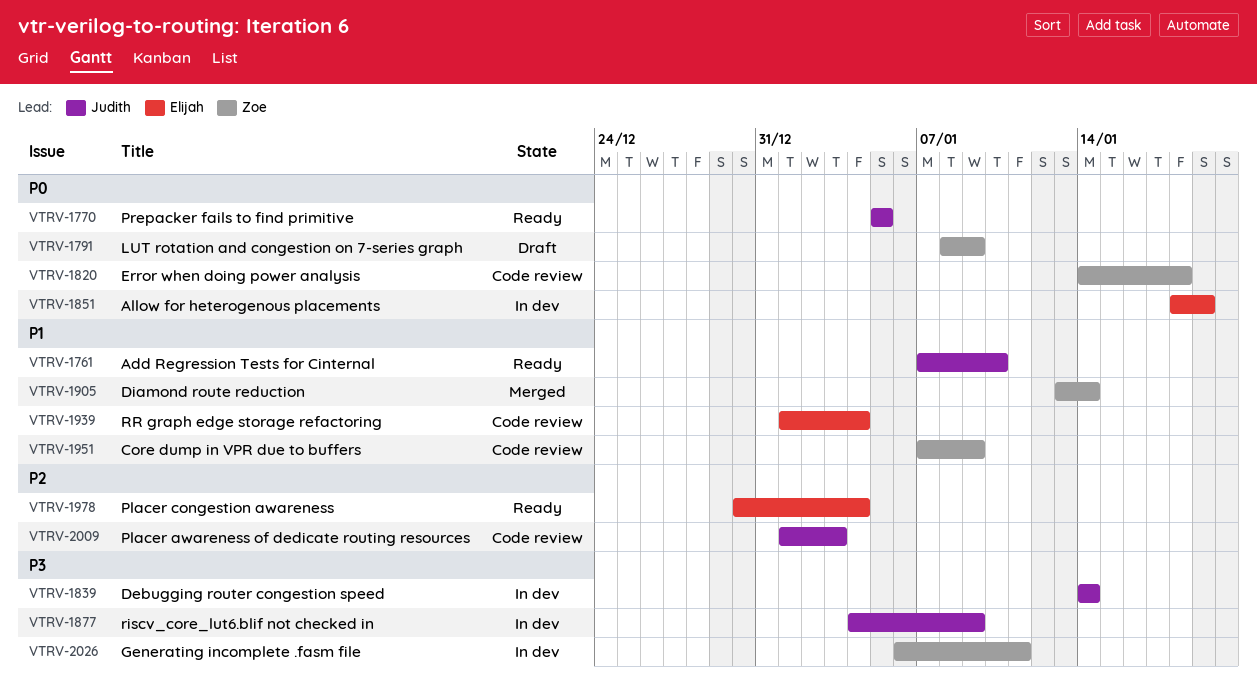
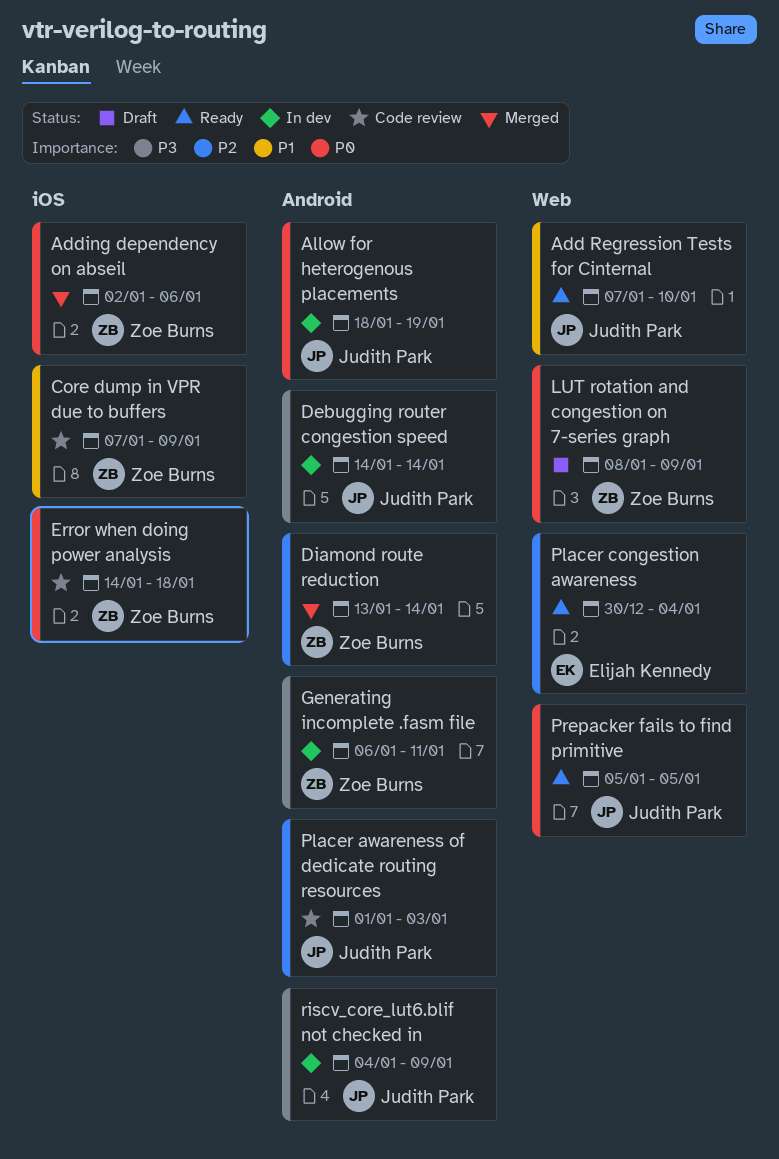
Adding dependency on abseil: none -> present
Allow for heterogenous placements, owner: Elijah Kennedy -> Judith Park
Diamond route reduction, priority: P1 -> P2
RR graph edge storage refactoring: present -> none

